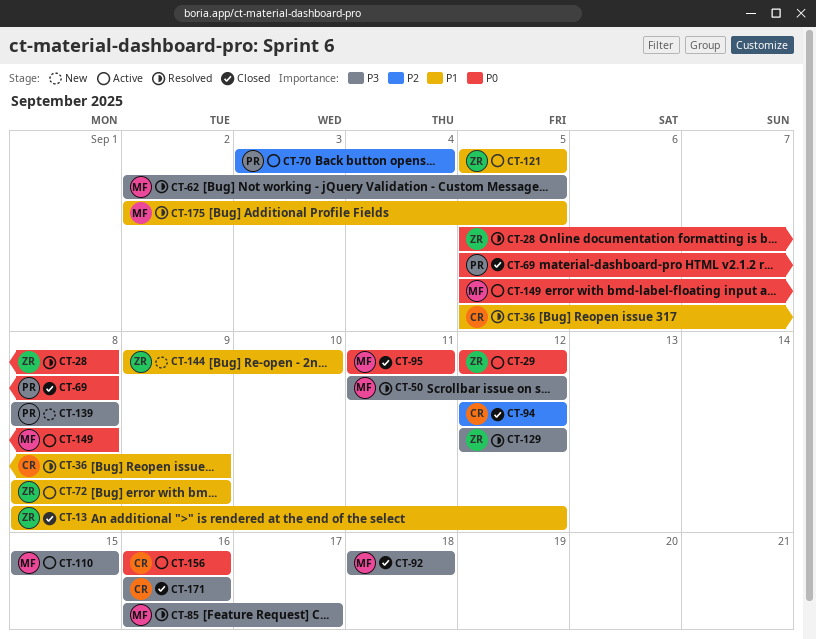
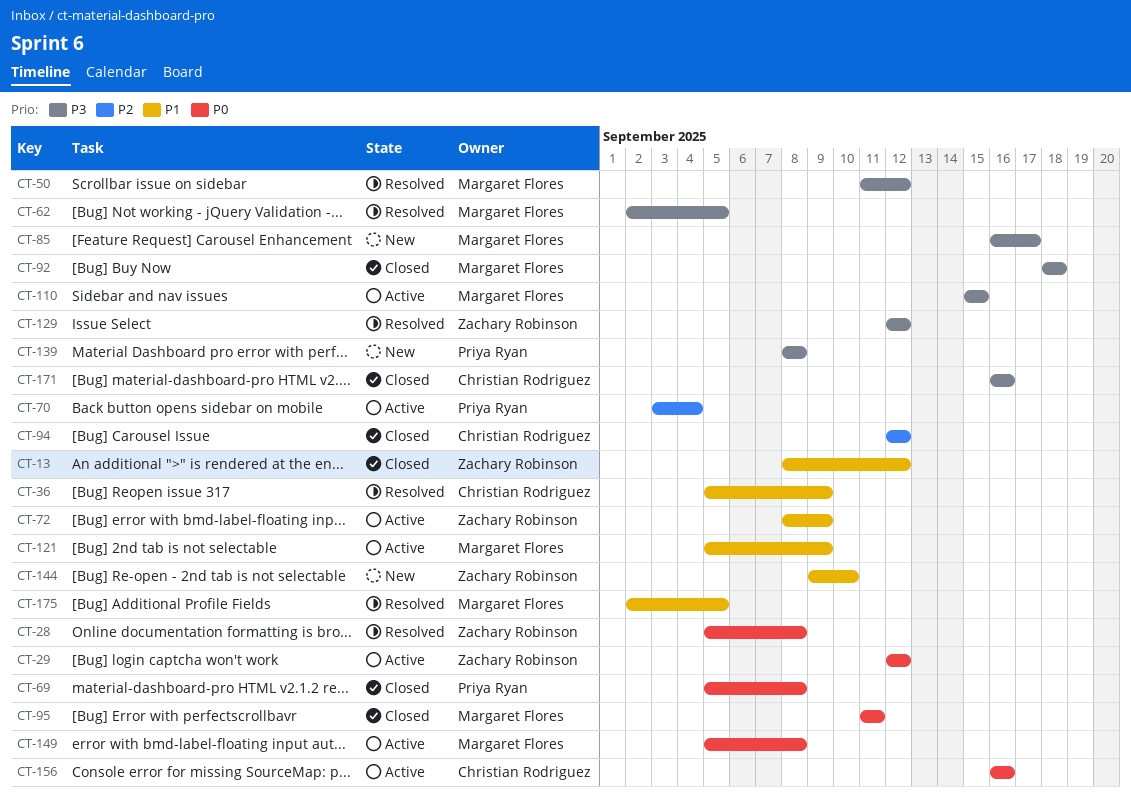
CT-85, status: Resolved -> New
CT-121, owner: Zachary Robinson -> Margaret Flores
CT-121, due: Sep 5 -> Sep 9

